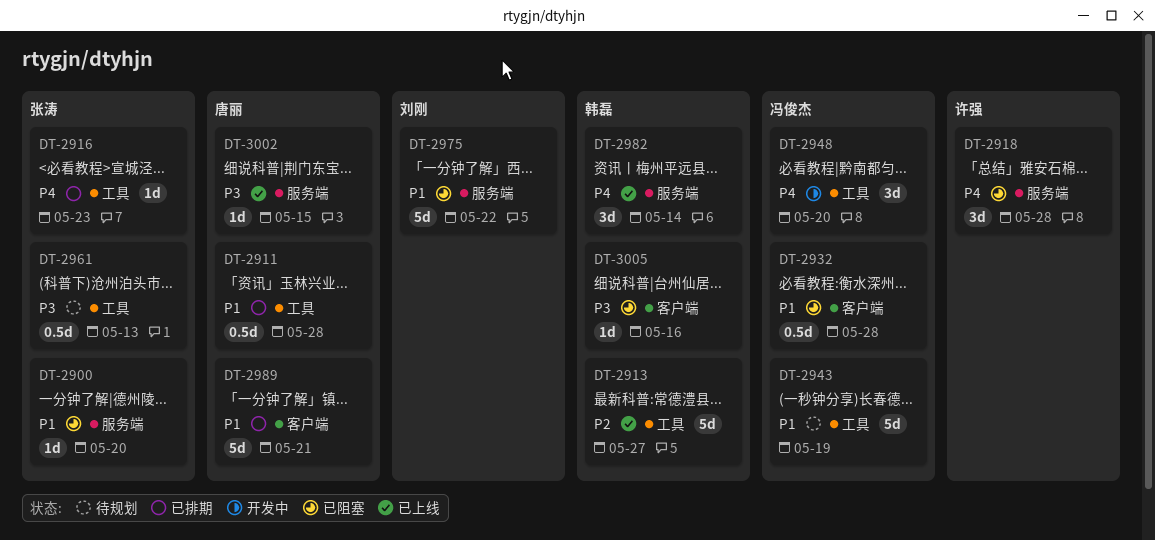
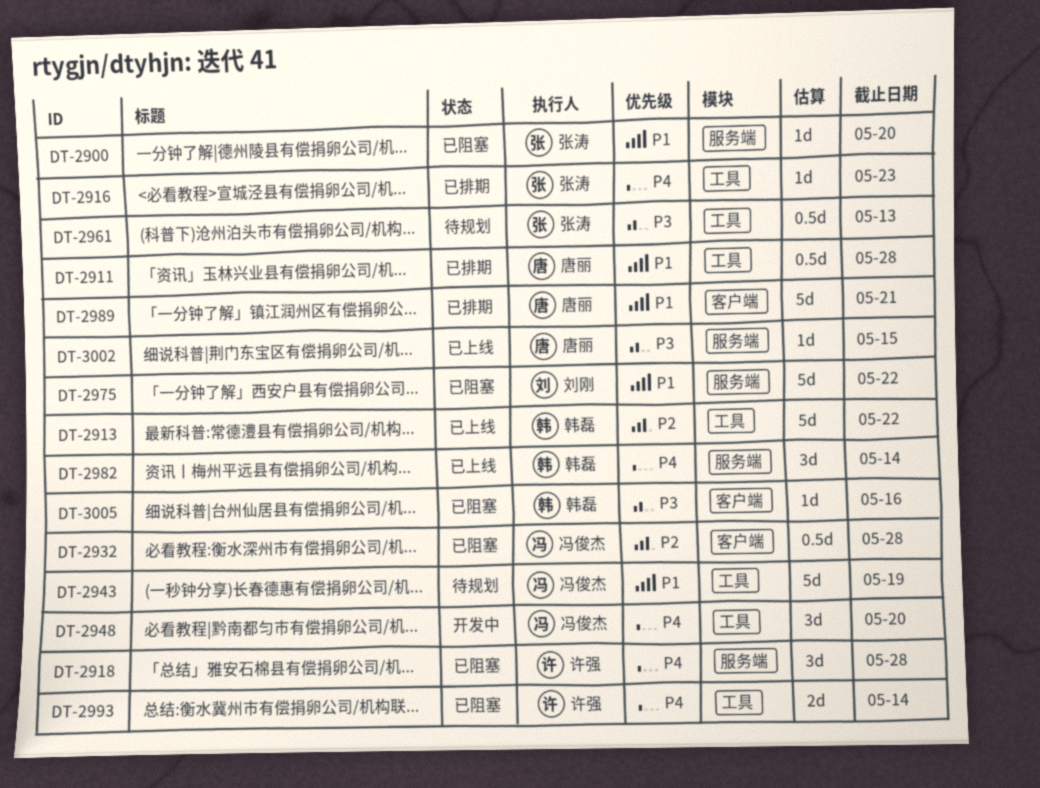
DT-2913, due: May 27 -> May 22
DT-2932, priority: P1 -> P2
DT-2993: none -> present

